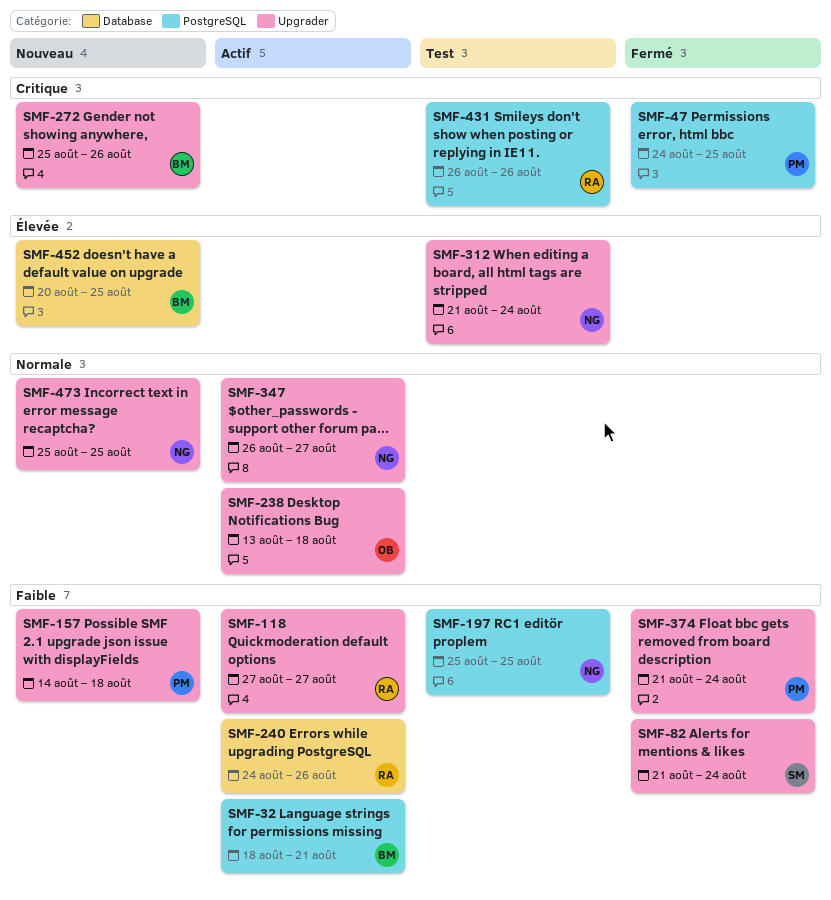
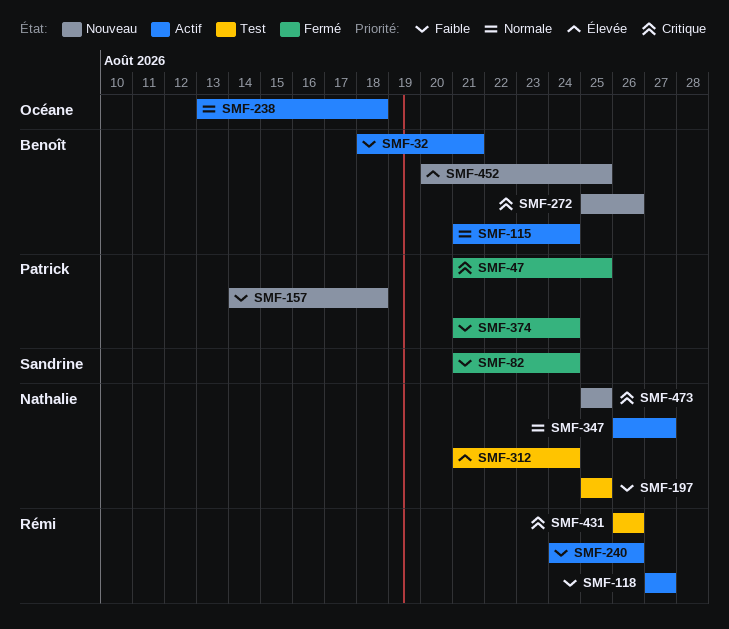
SMF-47, start: Aug 24 -> Aug 21
SMF-115: none -> present
SMF-473, priority: Normale -> Critique

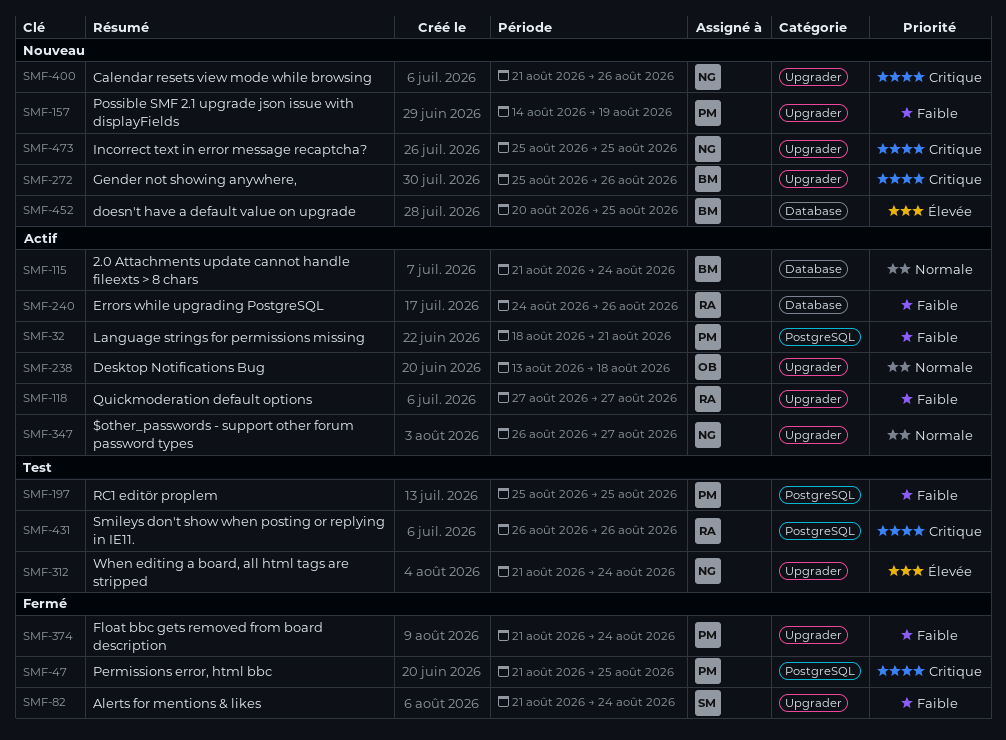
SMF-32, owner: Benoît -> Patrick
SMF-157, due: Aug 18 -> Aug 19
SMF-197, owner: Nathalie -> Patrick
SMF-400: none -> present

